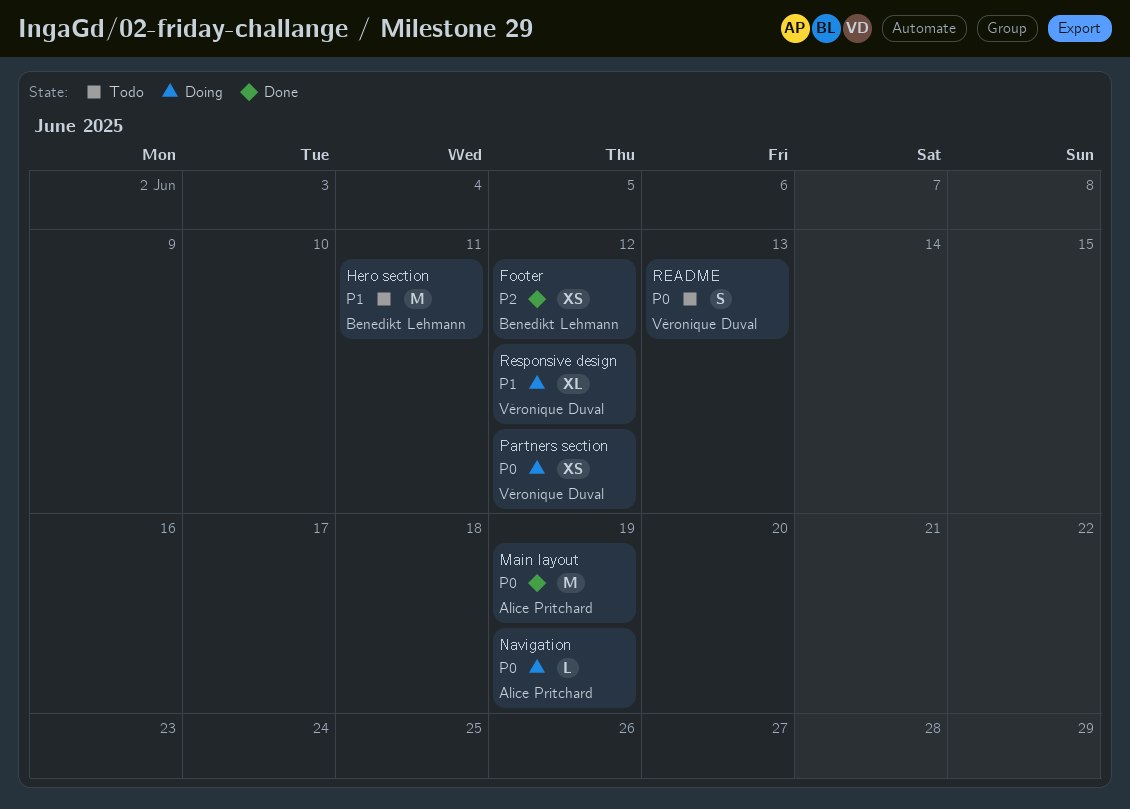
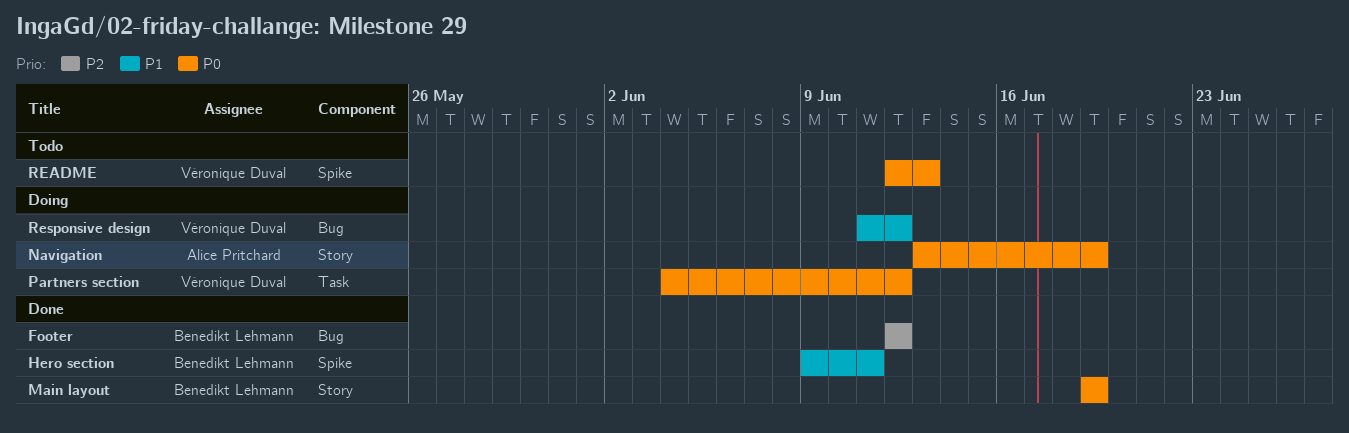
Hero section, status: Todo -> Done
Main layout, owner: Alice Pritchard -> Benedikt Lehmann

